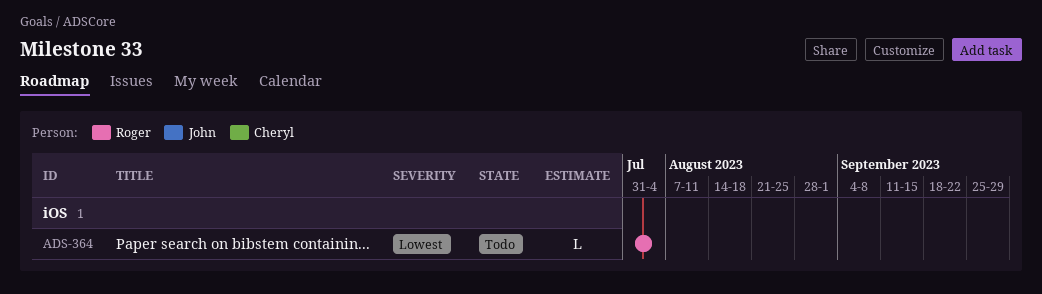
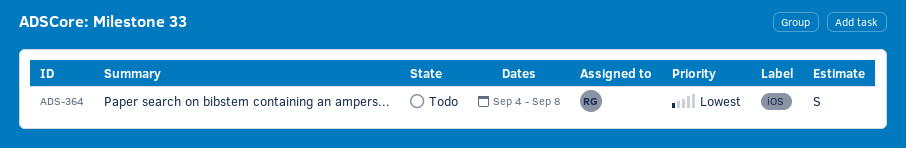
ADS-364, estimate: L -> S
ADS-364, start: Jul 31 -> Sep 4
ADS-364, due: Aug 4 -> Sep 8

